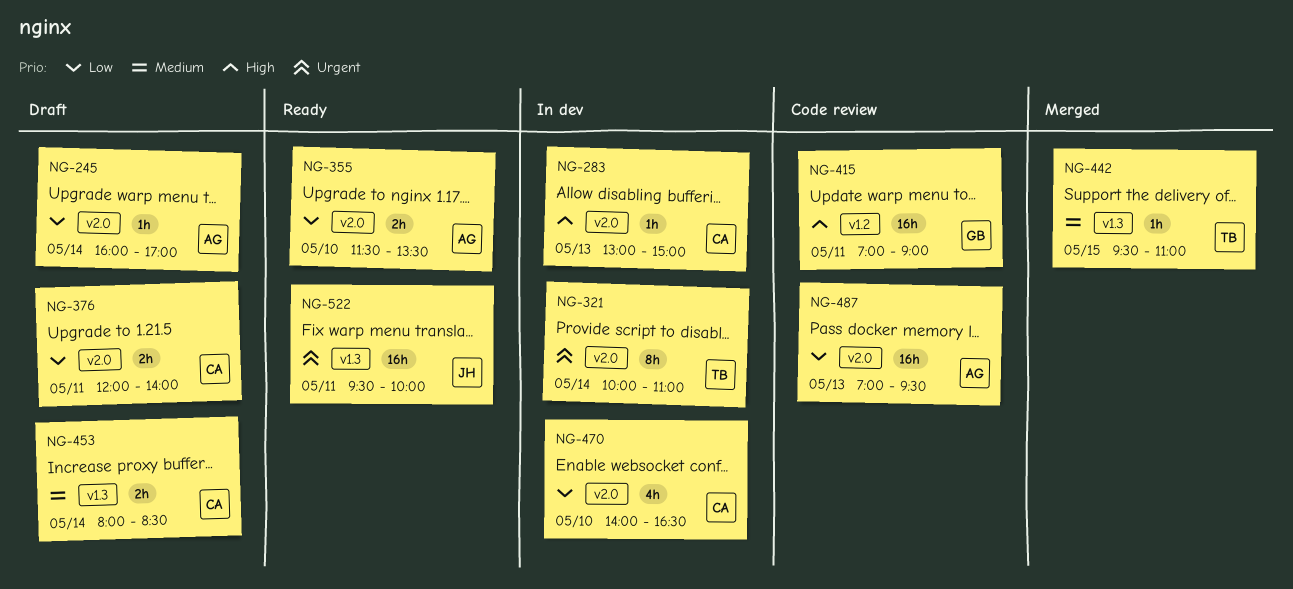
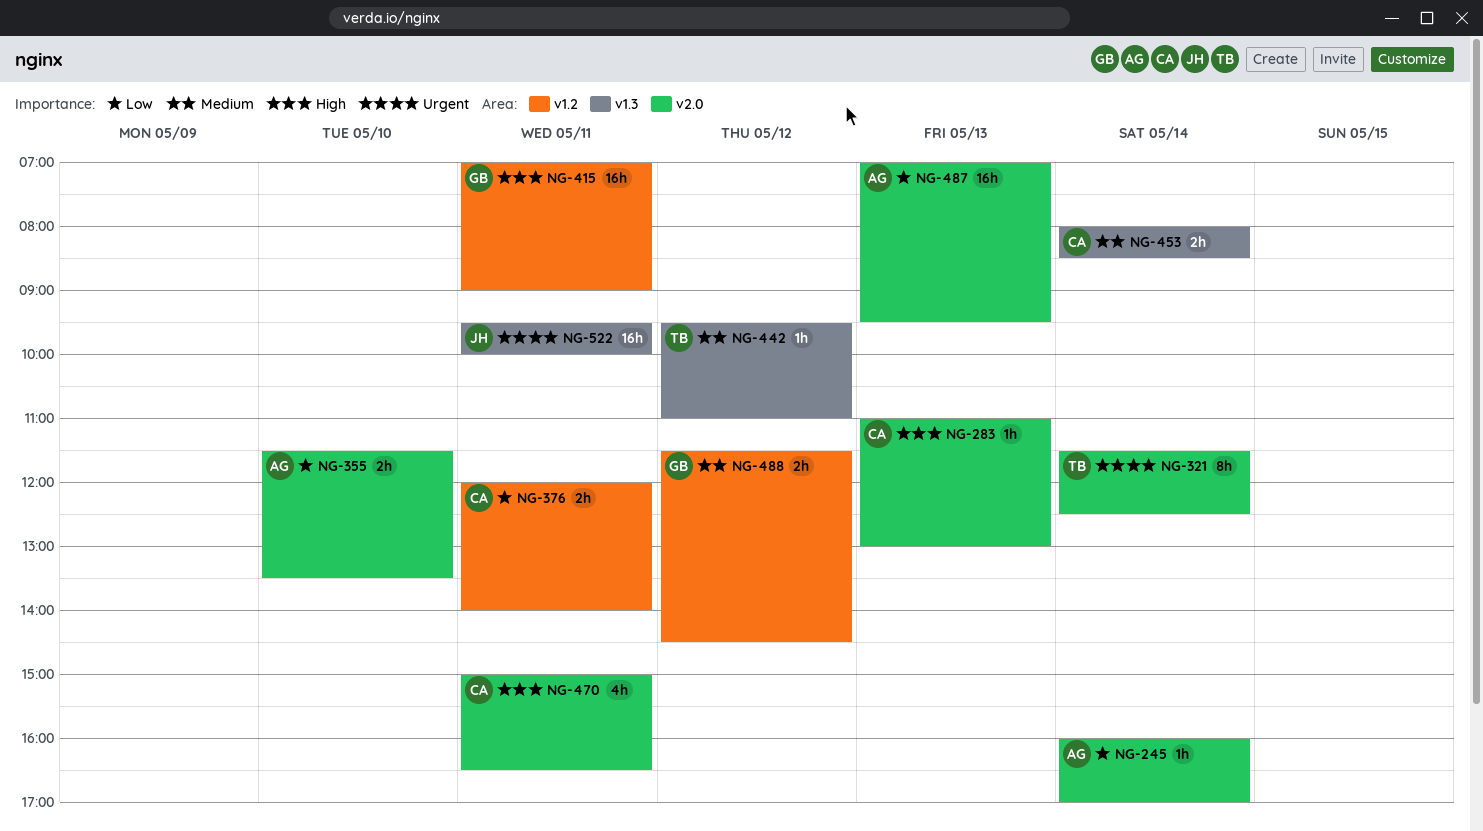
NG-283, begins: 13:00 -> 11:00
NG-283, ends: 15:00 -> 13:00
NG-321, begins: 10:00 -> 11:30
NG-321, ends: 11:00 -> 12:30
NG-376, label: v2.0 -> v1.2
NG-442, day: May 15 -> May 12
NG-470, priority: Low -> High
NG-470, day: May 10 -> May 11
NG-470, begins: 14:00 -> 15:00
NG-488: none -> present

